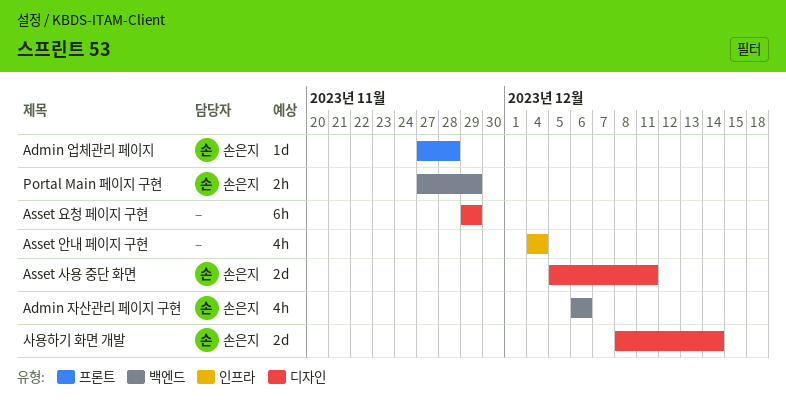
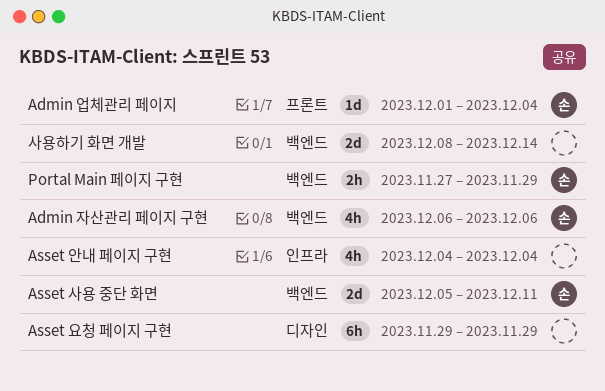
Admin 업체관리 페이지, start: Nov 27 -> Dec 1
Admin 업체관리 페이지, due: Nov 28 -> Dec 4
Asset 사용 중단 화면, label: 디자인 -> 백엔드
사용하기 화면 개발, owner: 손은지 -> none
사용하기 화면 개발, label: 디자인 -> 백엔드

